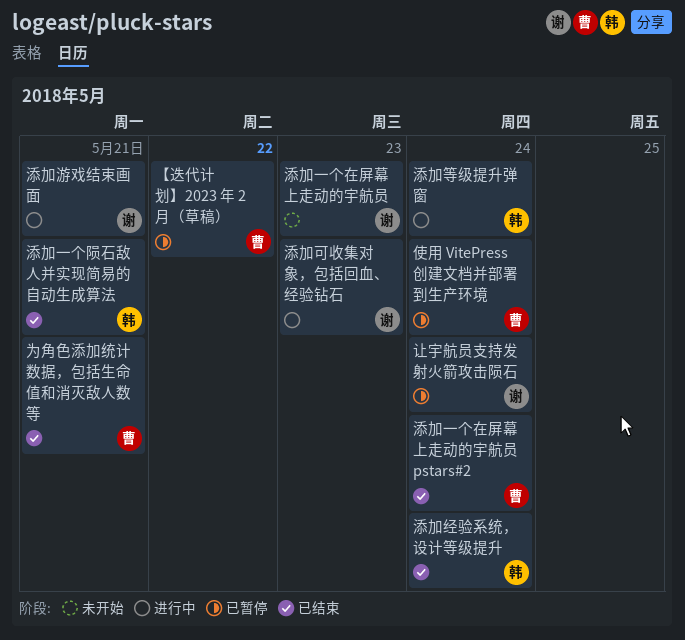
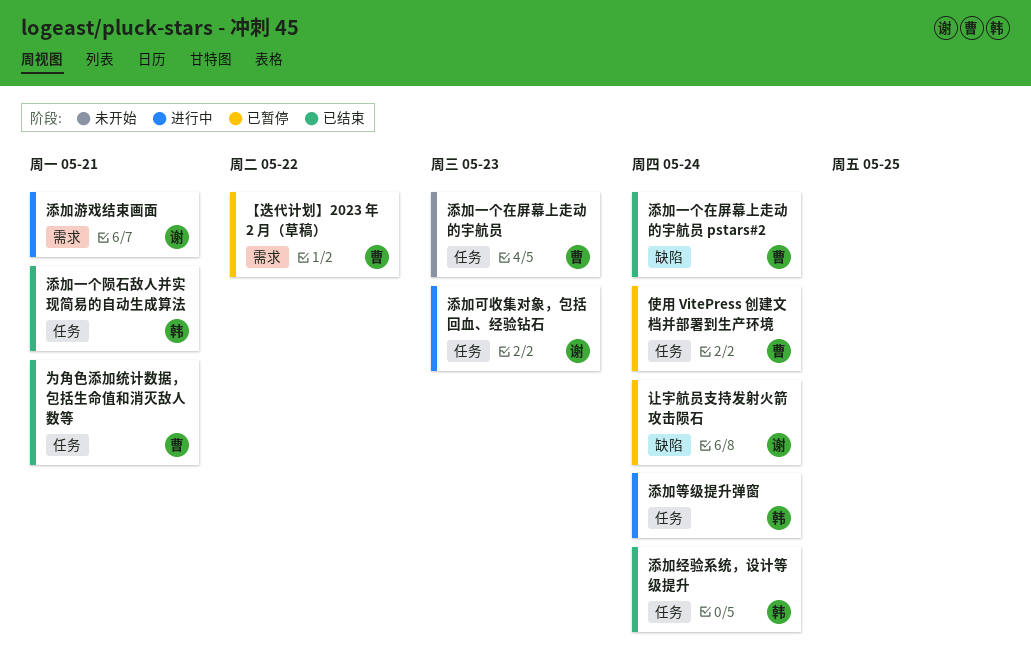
添加一个在屏幕上走动的宇航员, owner: 谢 -> 曹

